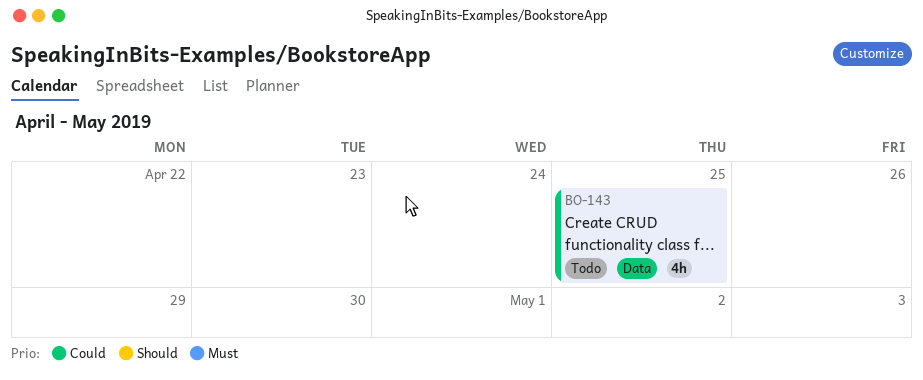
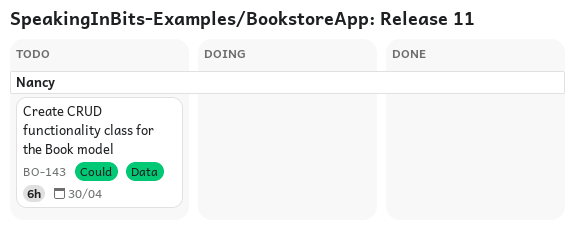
BO-143, estimate: 4h -> 6h
BO-143, due: Apr 25 -> Apr 30

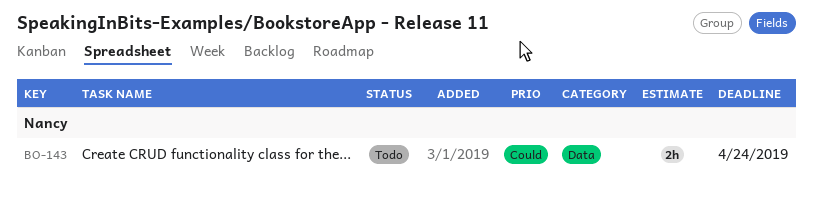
BO-143, estimate: 6h -> 2h
BO-143, due: Apr 30 -> Apr 24

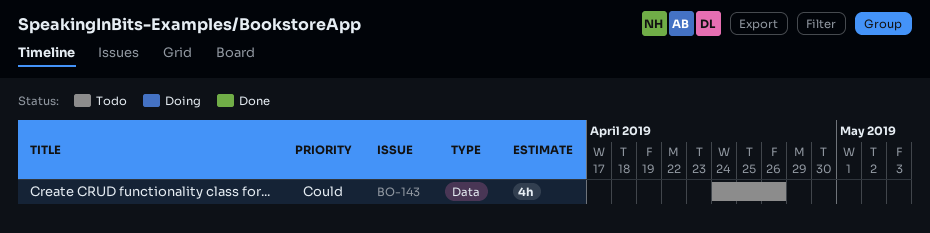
BO-143, estimate: 2h -> 4h
BO-143, due: Apr 24 -> Apr 26

